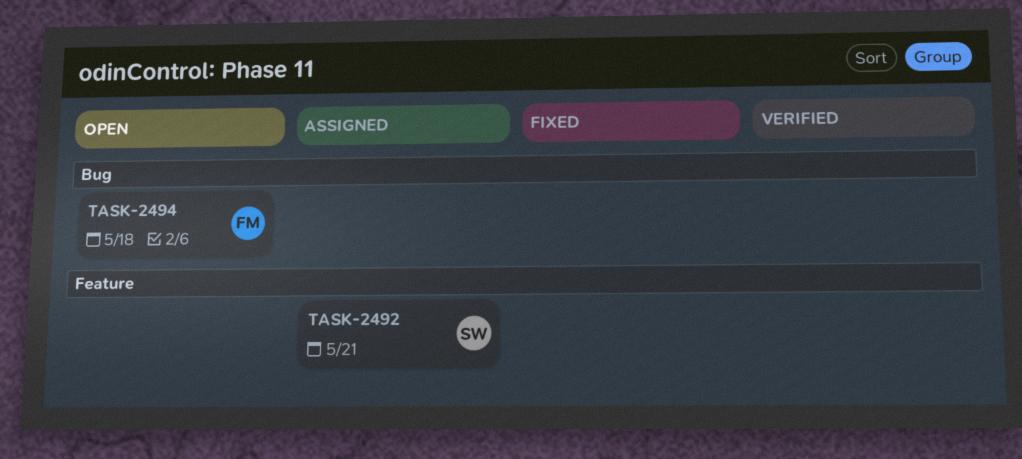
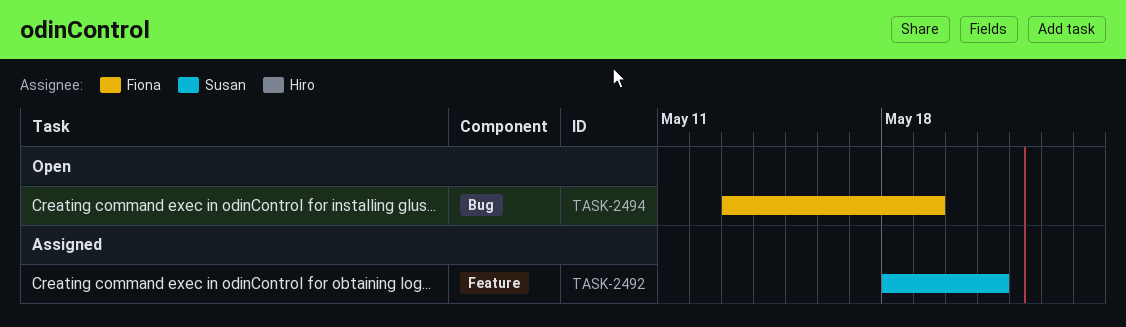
TASK-2494, due: May 18 -> May 19

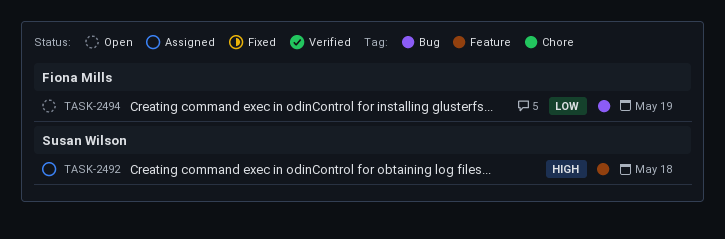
TASK-2492, due: May 21 -> May 18

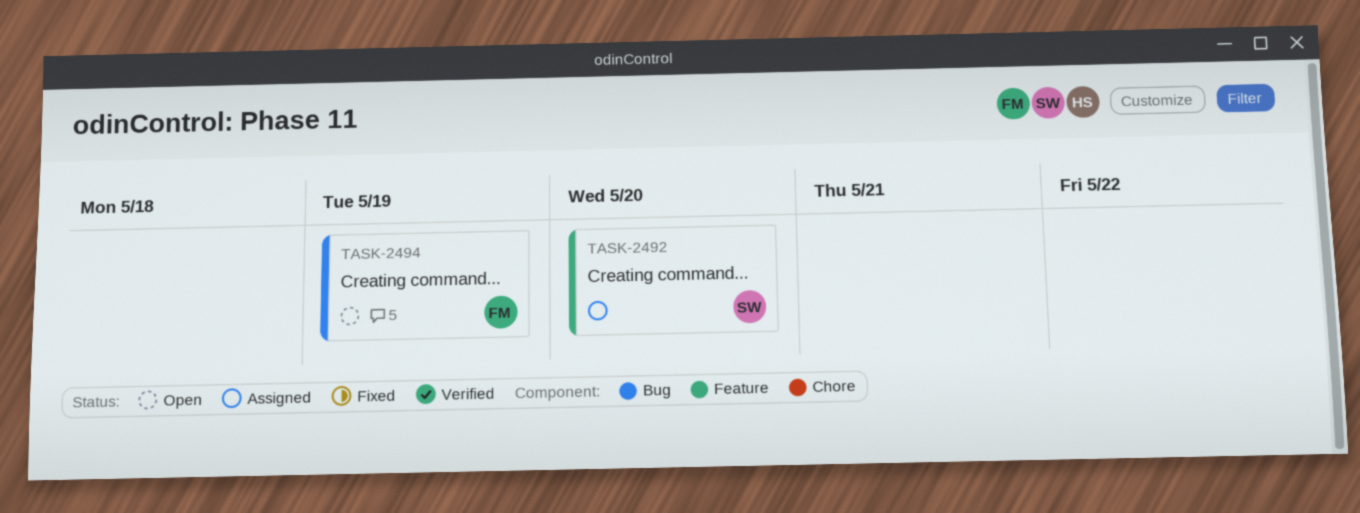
TASK-2492, due: May 18 -> May 20

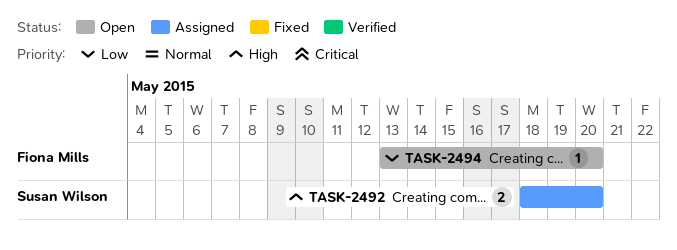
TASK-2494, due: May 19 -> May 20

